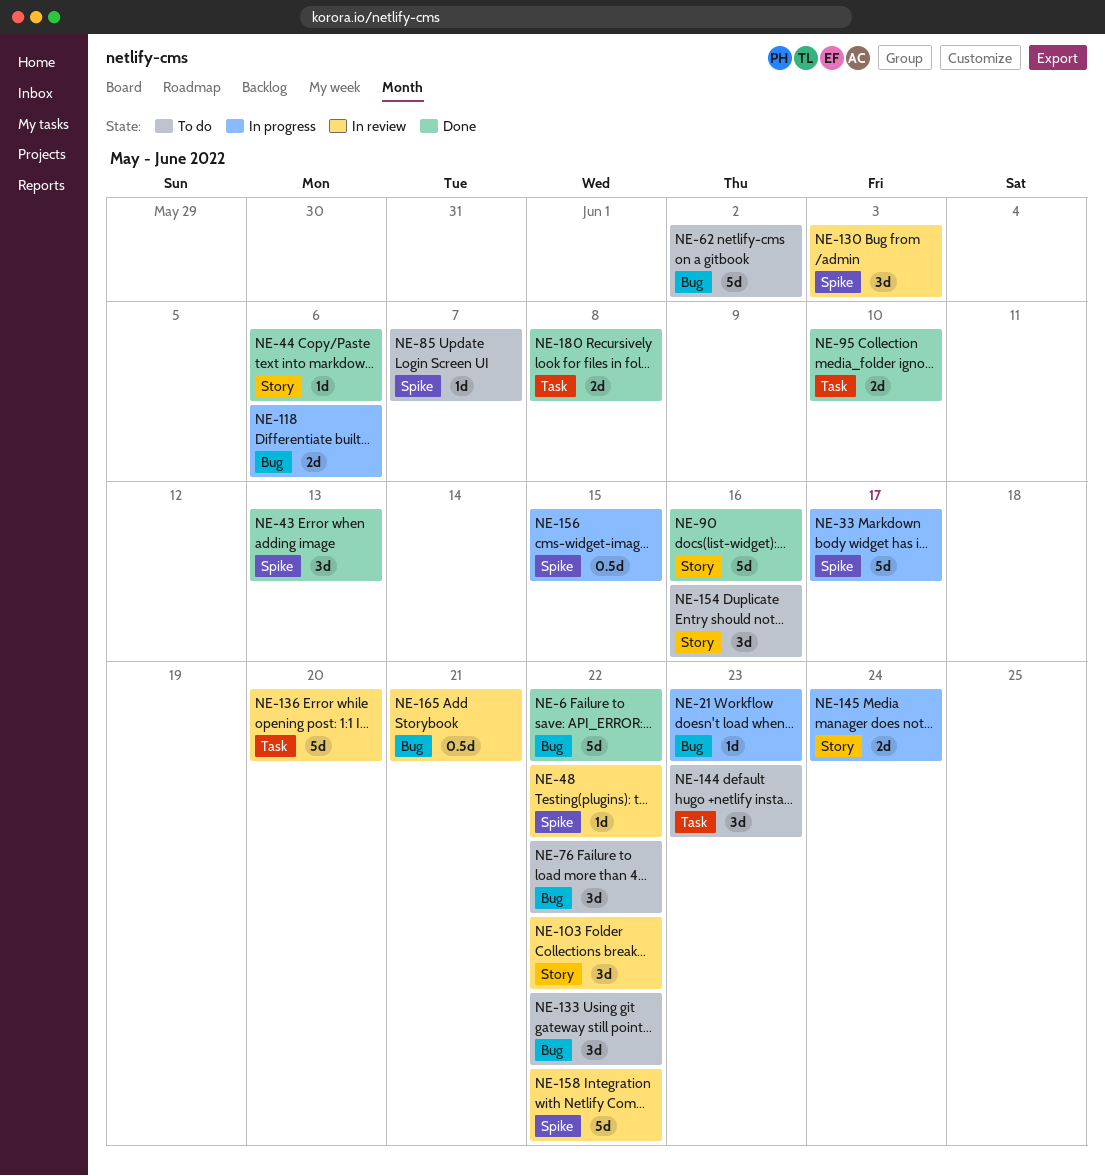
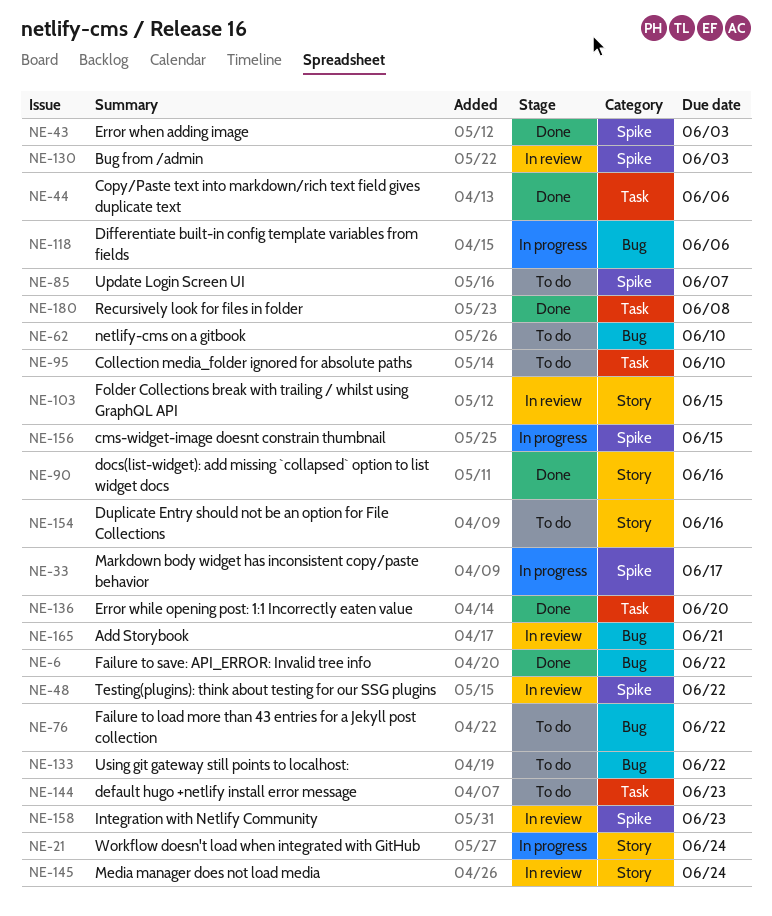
NE-21, label: Bug -> Story
NE-21, due: Jun 23 -> Jun 24
NE-43, due: Jun 13 -> Jun 3
NE-44, label: Story -> Task
NE-62, due: Jun 2 -> Jun 10
NE-95, status: Done -> To do
NE-103, due: Jun 22 -> Jun 15
NE-136, status: In review -> Done
NE-145, status: In progress -> In review
NE-158, due: Jun 22 -> Jun 23

